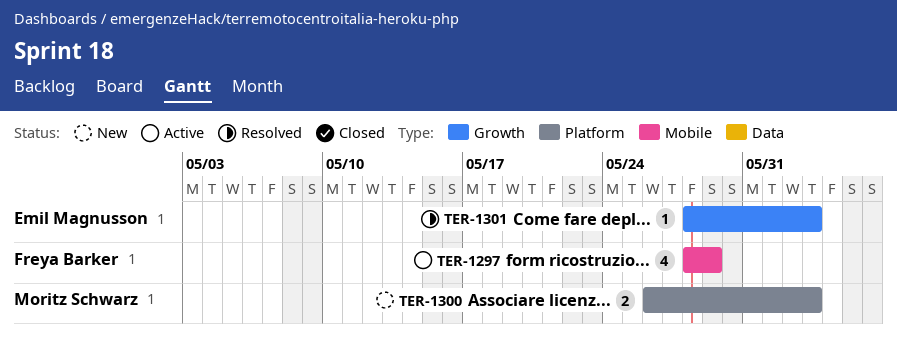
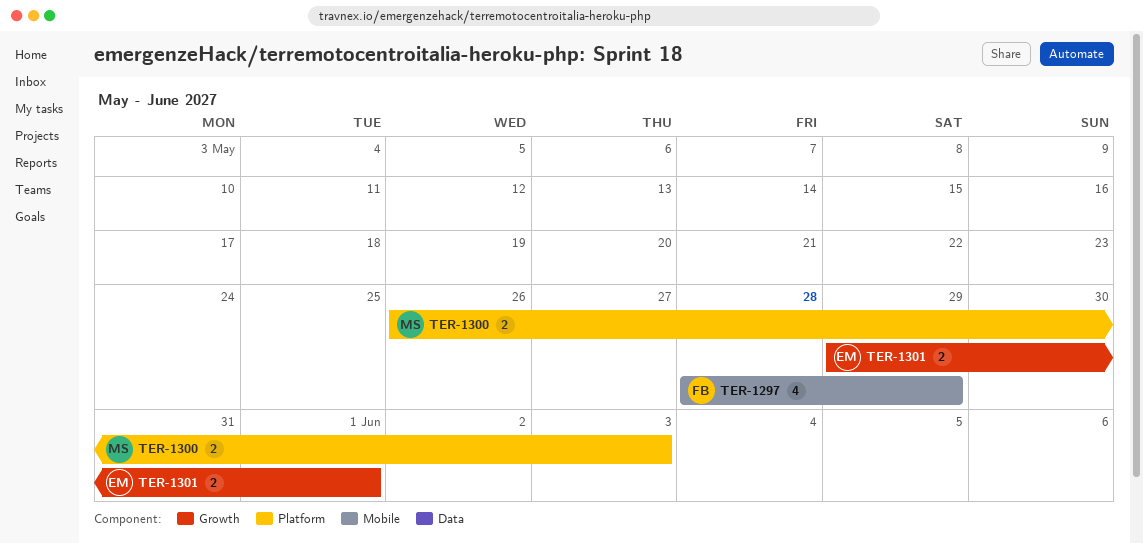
TER-1301, estimate: 1 -> 2
TER-1301, start: May 28 -> May 29
TER-1301, due: Jun 3 -> Jun 1

